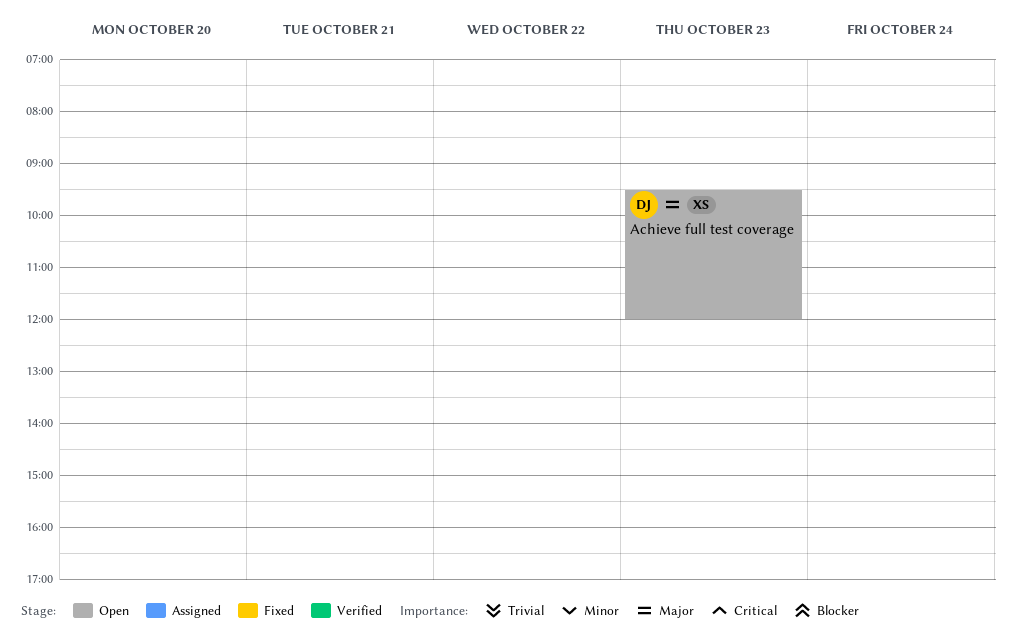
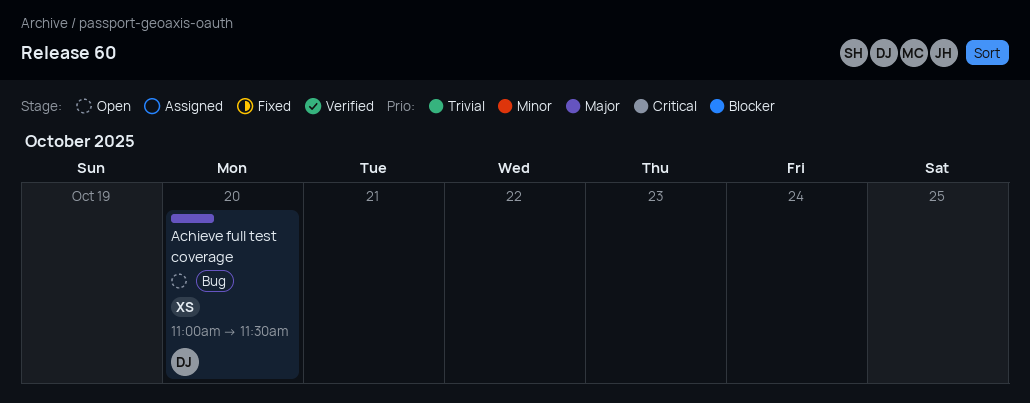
Achieve full test coverage, day: Oct 23 -> Oct 20
Achieve full test coverage, begins: 09:30 -> 11:00
Achieve full test coverage, ends: 12:00 -> 11:30

